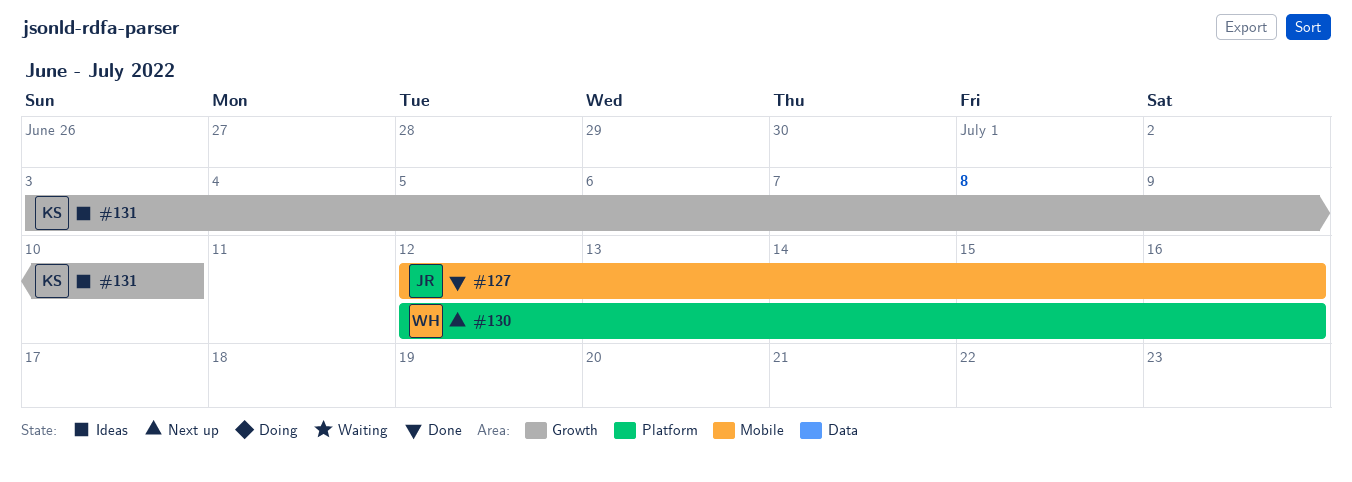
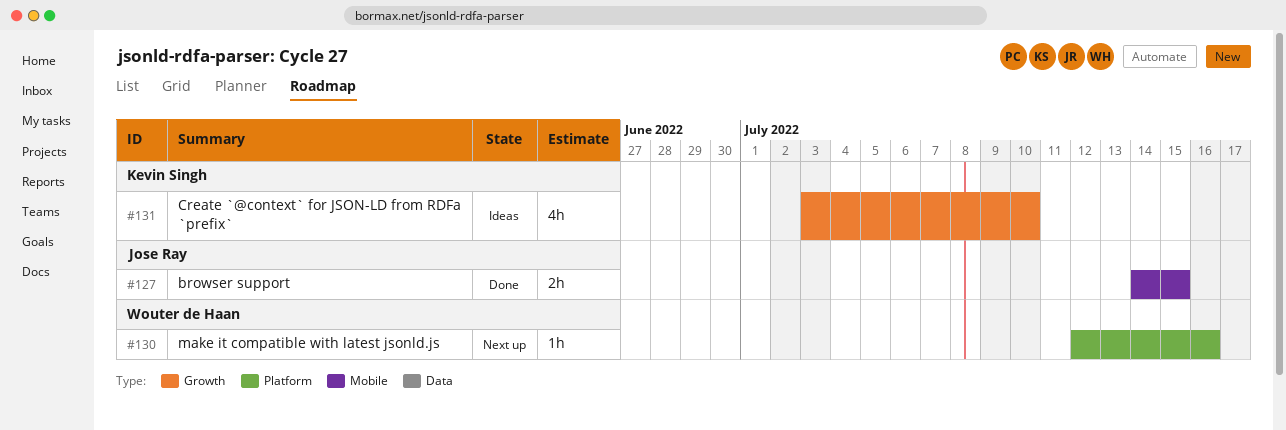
#127, start: Jul 12 -> Jul 14
#127, due: Jul 16 -> Jul 15

